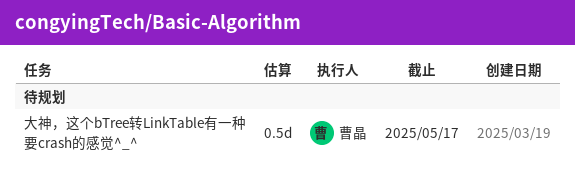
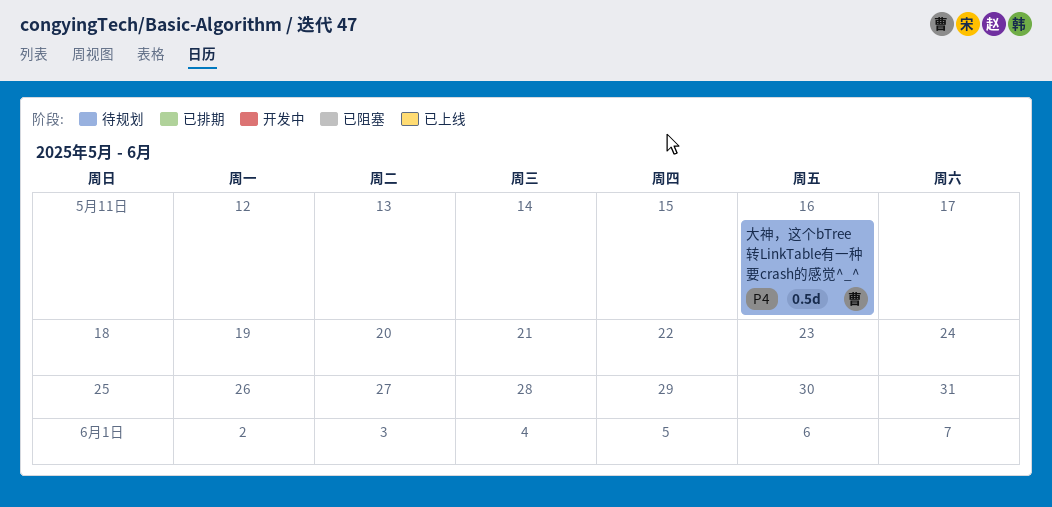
大神，这个bTree转LinkTable有一种要crash的感觉^_^, due: May 17 -> May 16

